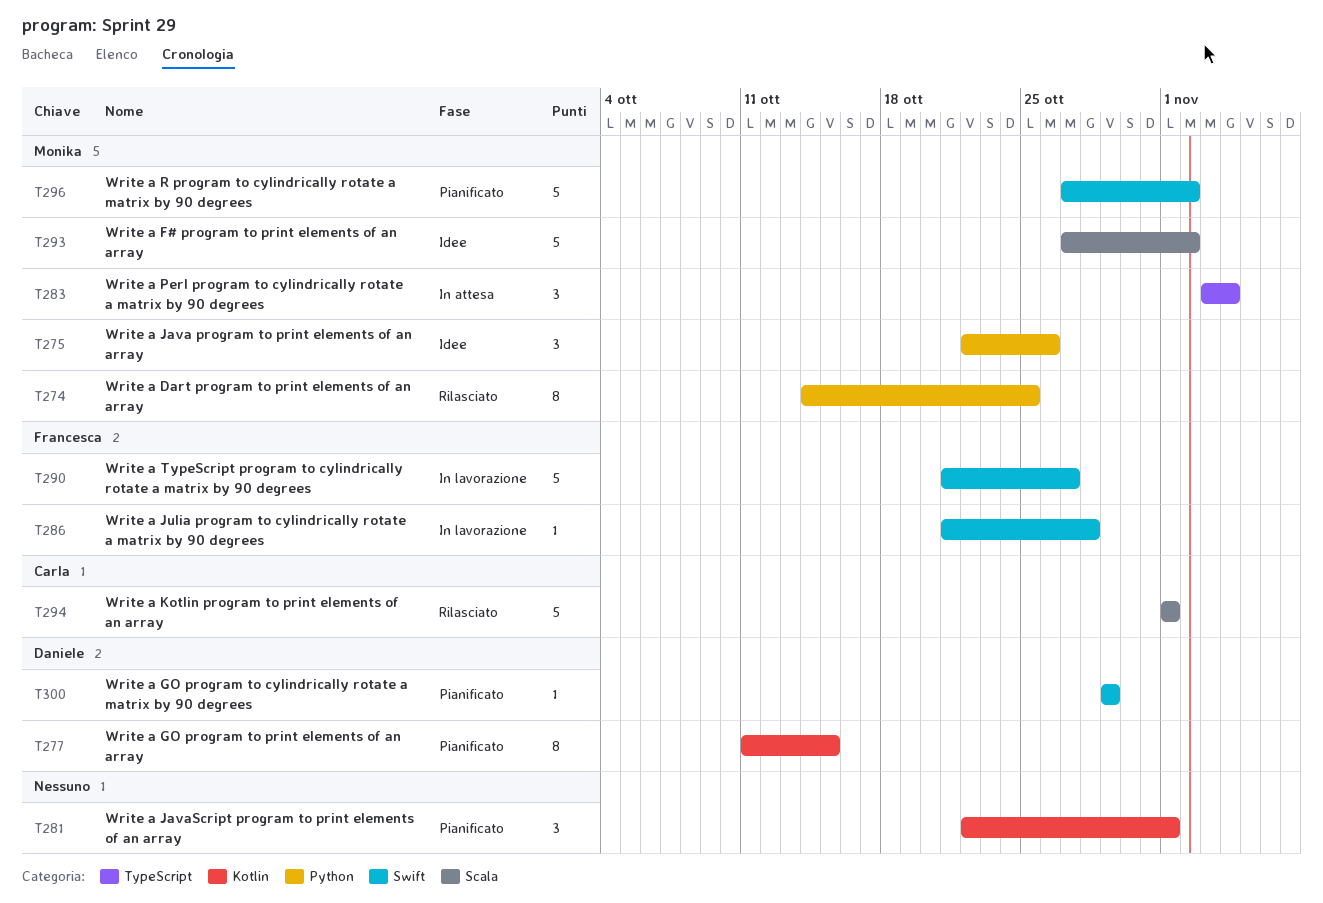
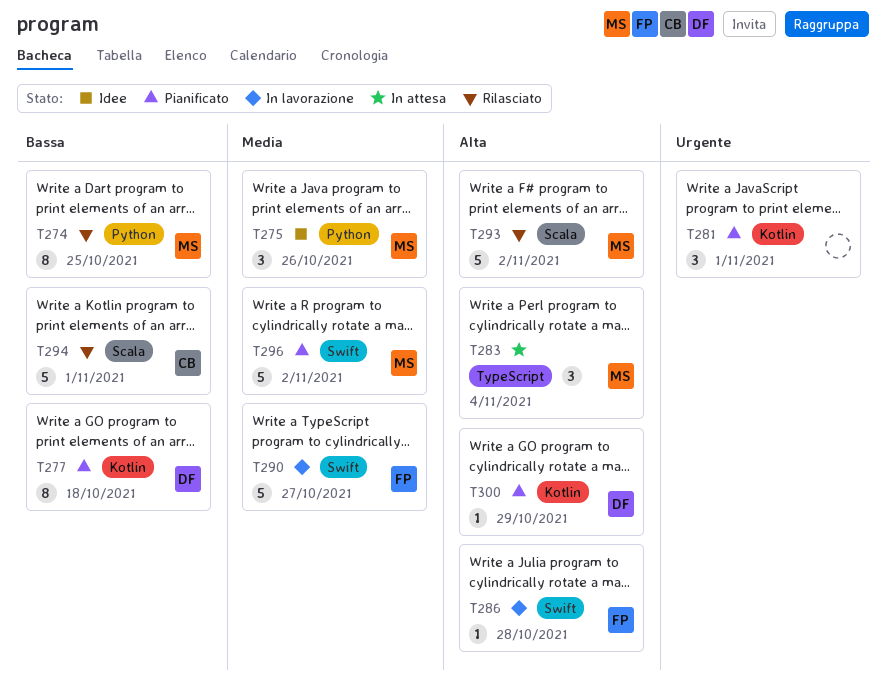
T277, due: Oct 15 -> Oct 18
T293, status: Idee -> Rilasciato
T300, label: Swift -> Kotlin

